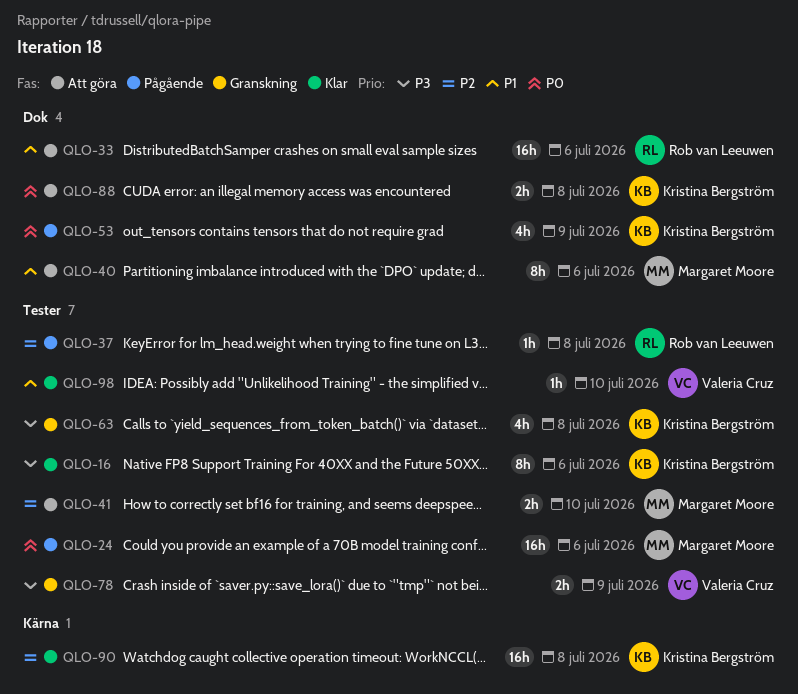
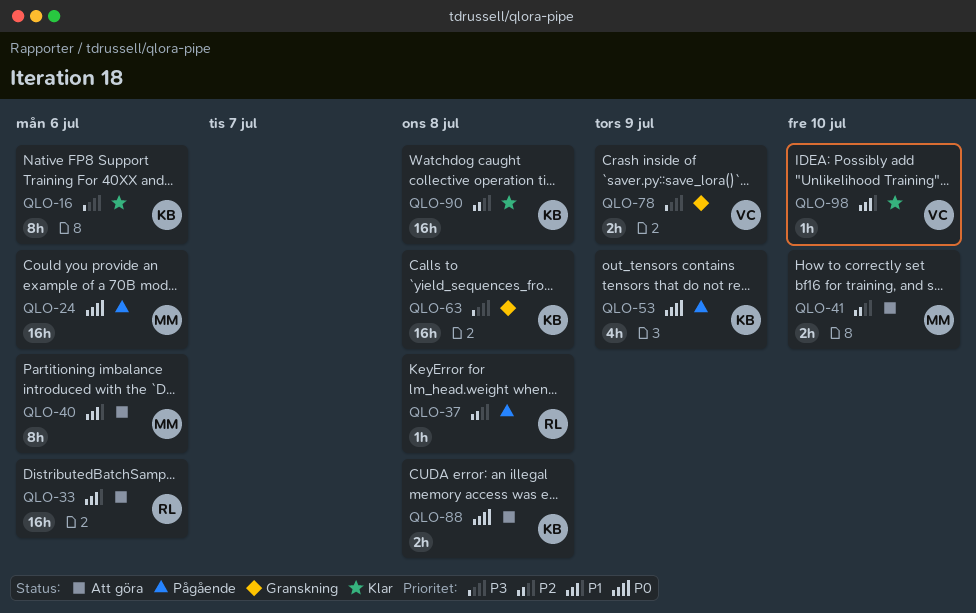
QLO-63, estimate: 4h -> 16h

